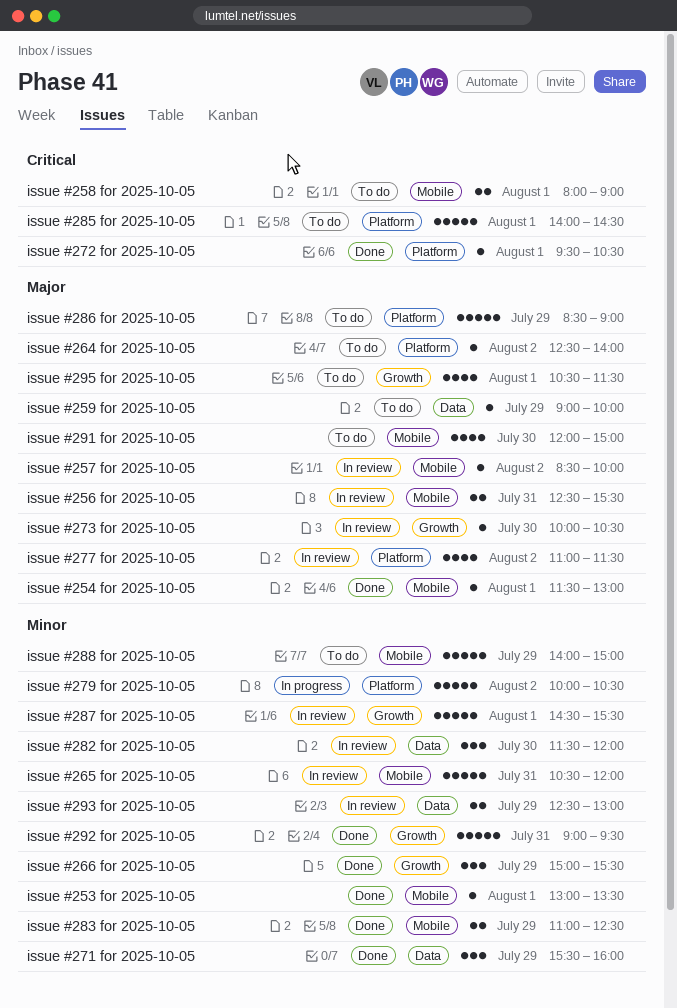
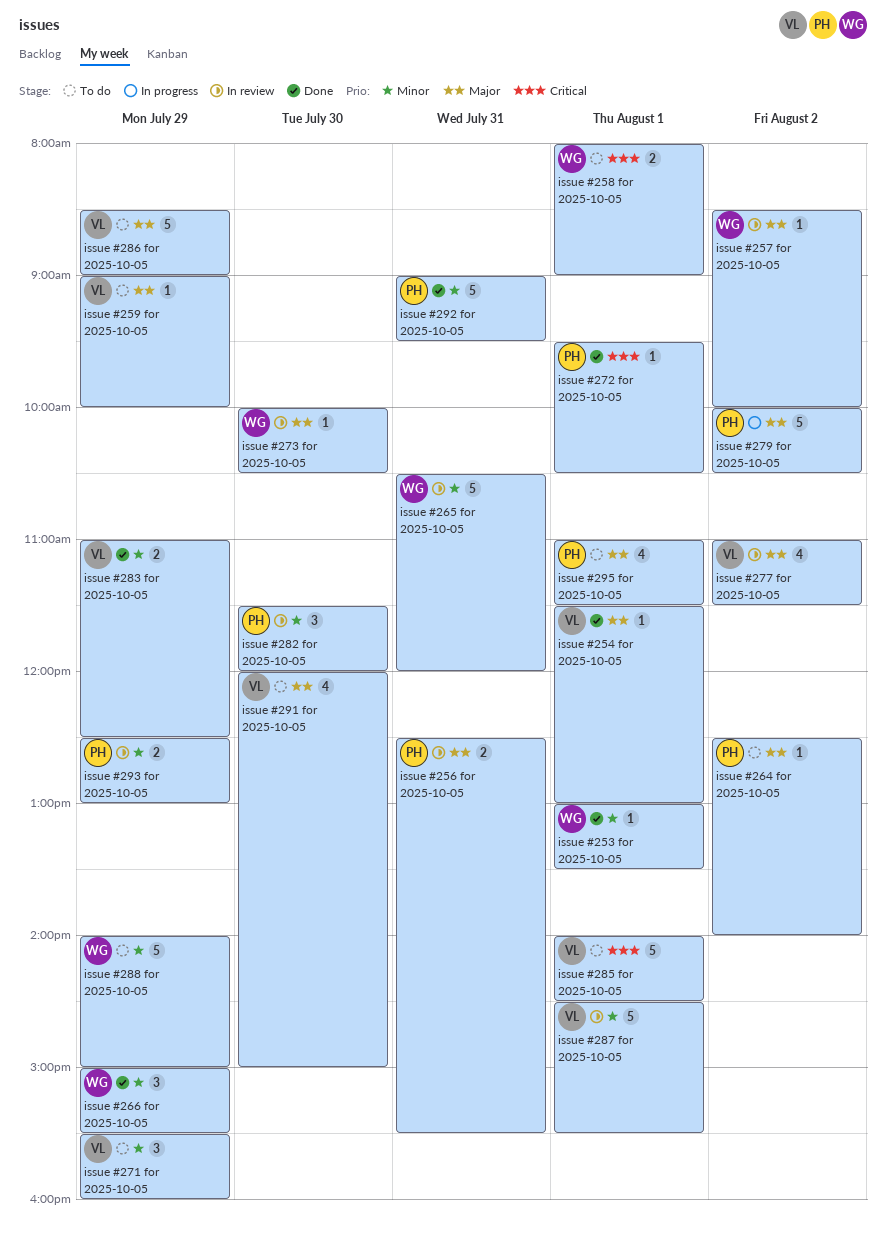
issue #271 for 2025-10-05, status: Done -> To do
issue #279 for 2025-10-05, priority: Minor -> Major
issue #295 for 2025-10-05, begins: 10:30 -> 11:00

